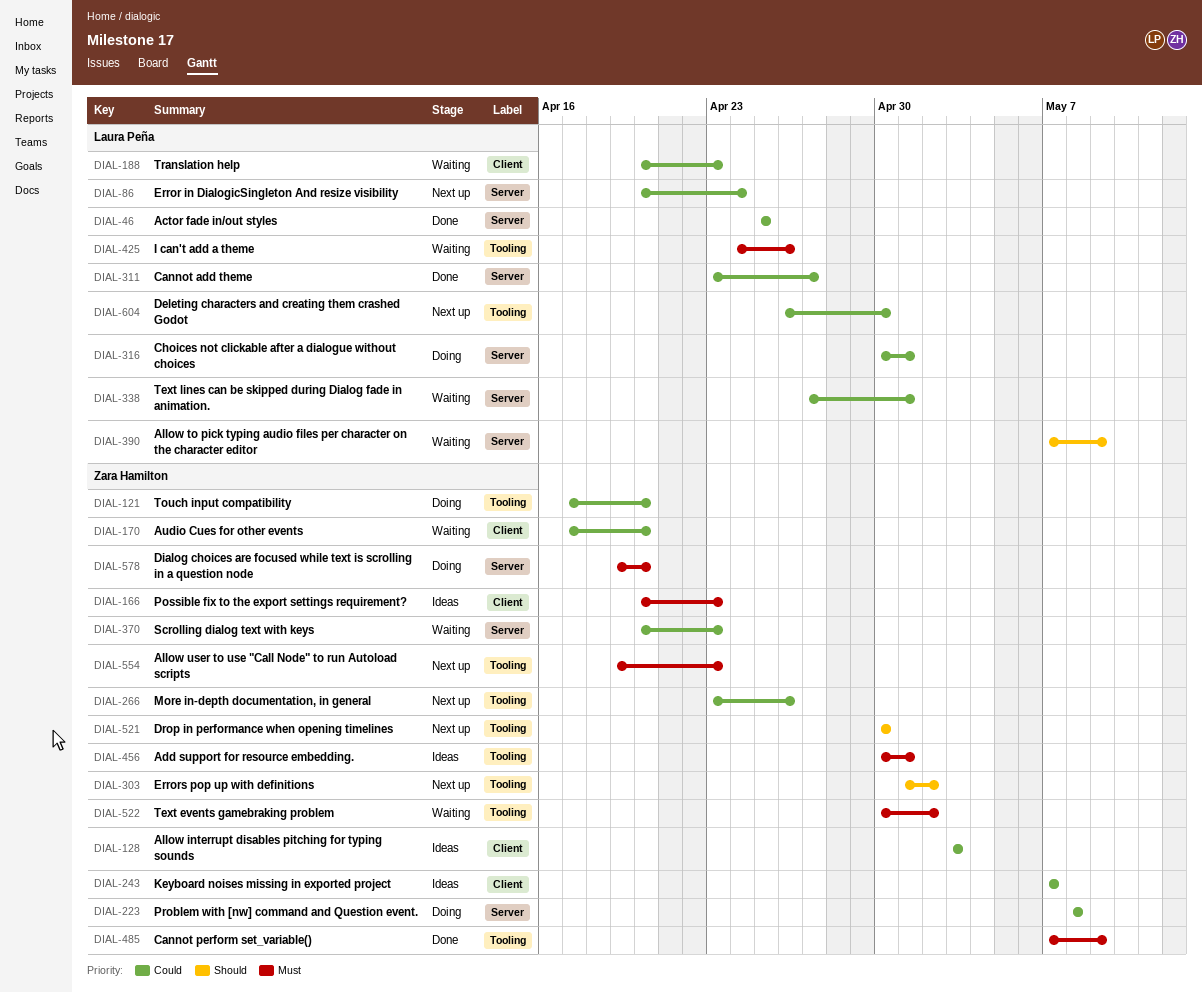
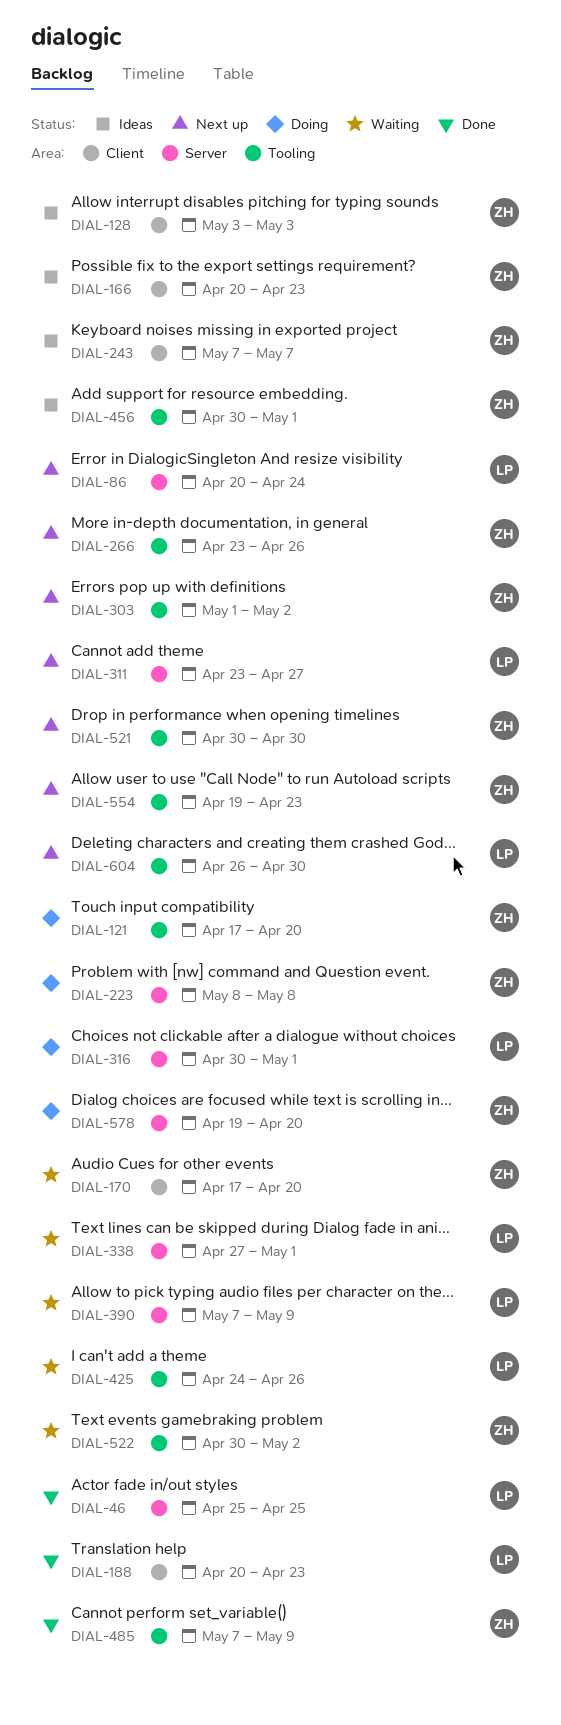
DIAL-188, status: Waiting -> Done
DIAL-311, status: Done -> Next up
DIAL-370: present -> none

